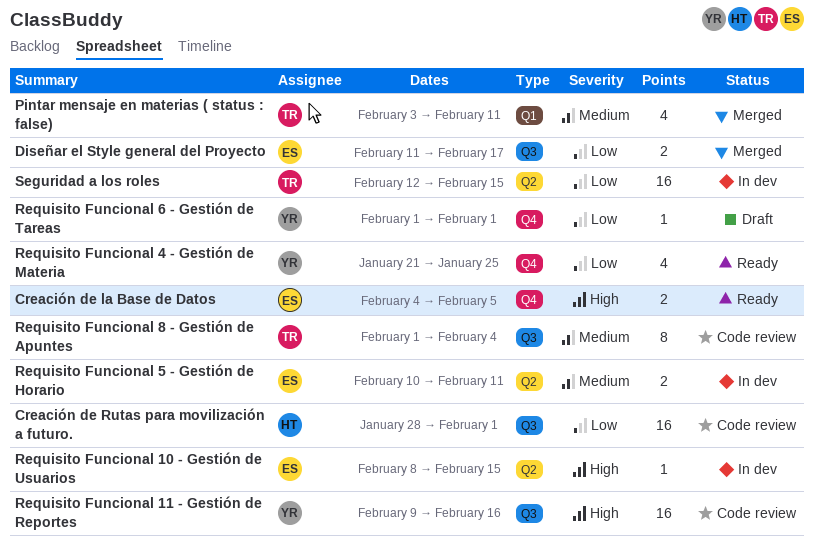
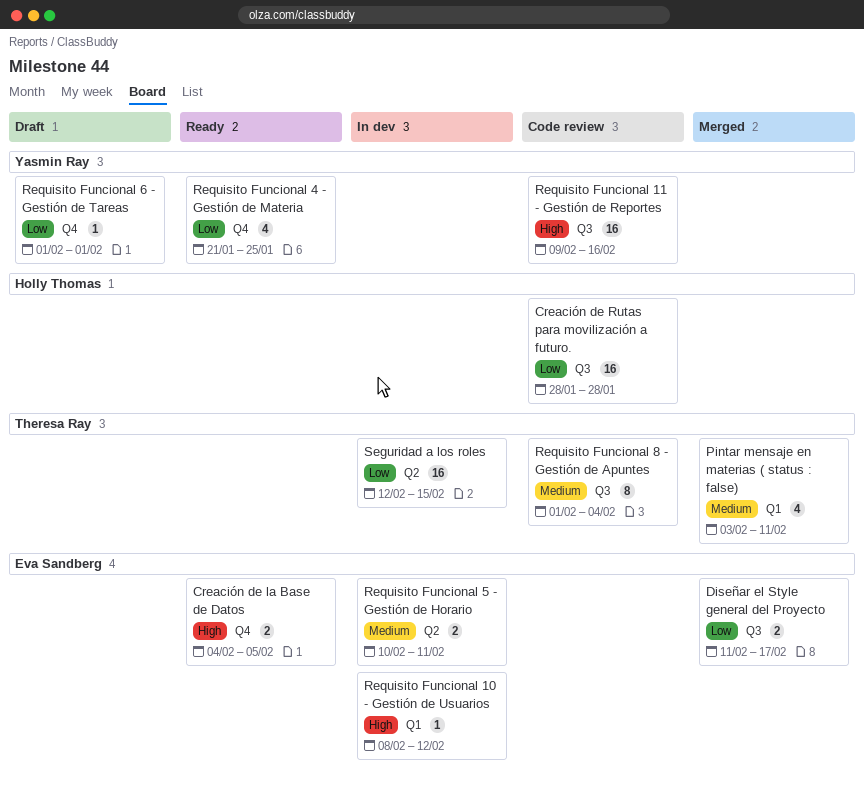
Creación de Rutas para movilización a futuro., due: Feb 1 -> Jan 28
Requisito Funcional 10 - Gestión de Usuarios, label: Q2 -> Q1
Requisito Funcional 10 - Gestión de Usuarios, due: Feb 15 -> Feb 12

